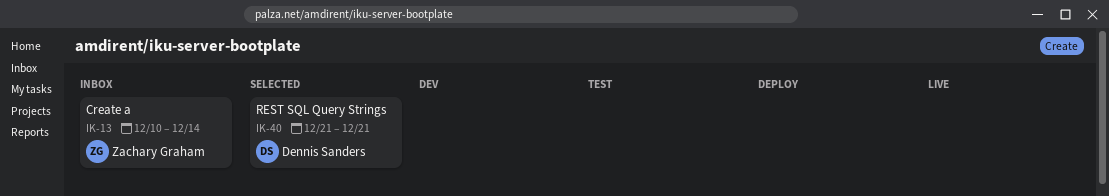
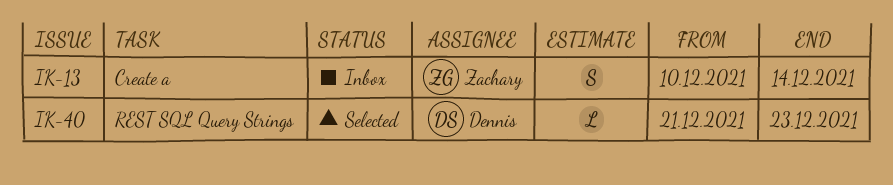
IK-40, due: Dec 21 -> Dec 23

